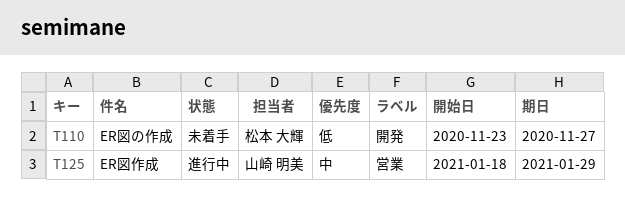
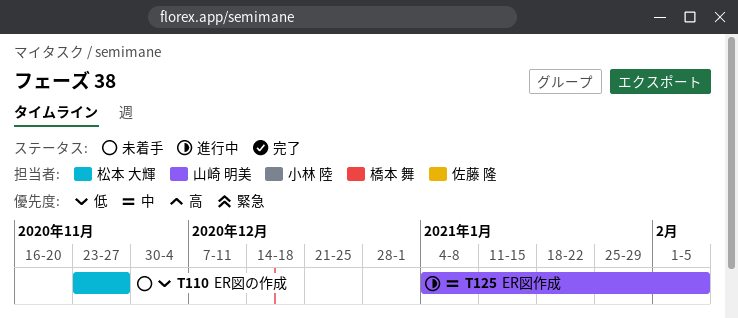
T125, start: Jan 18 -> Jan 4
T125, due: Jan 29 -> Feb 5

